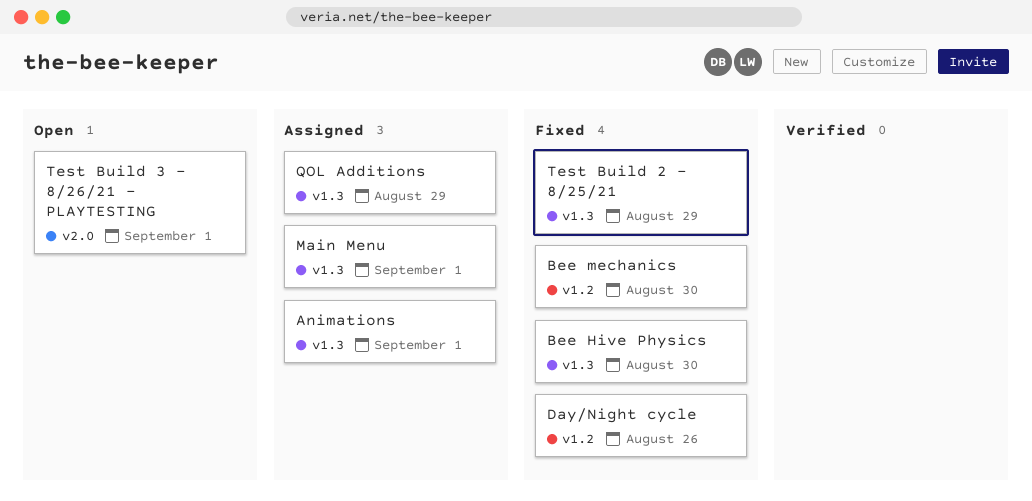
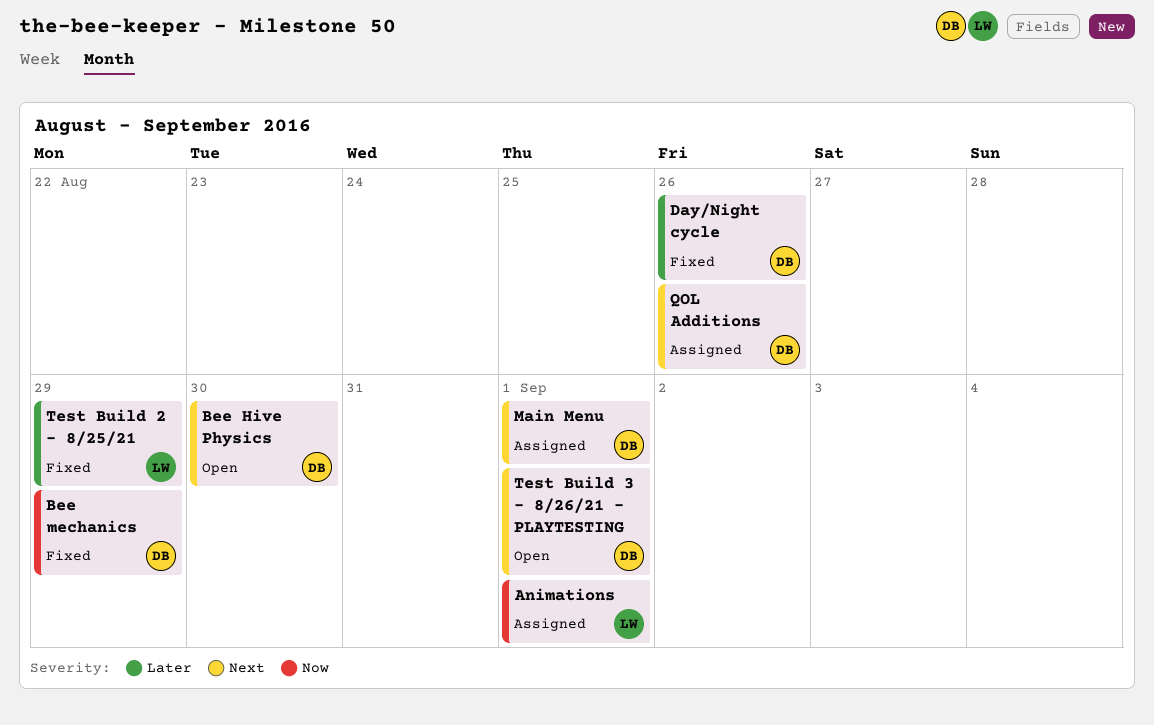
Bee Hive Physics, status: Fixed -> Open
Bee mechanics, due: Aug 30 -> Aug 29
QOL Additions, due: Aug 29 -> Aug 26

